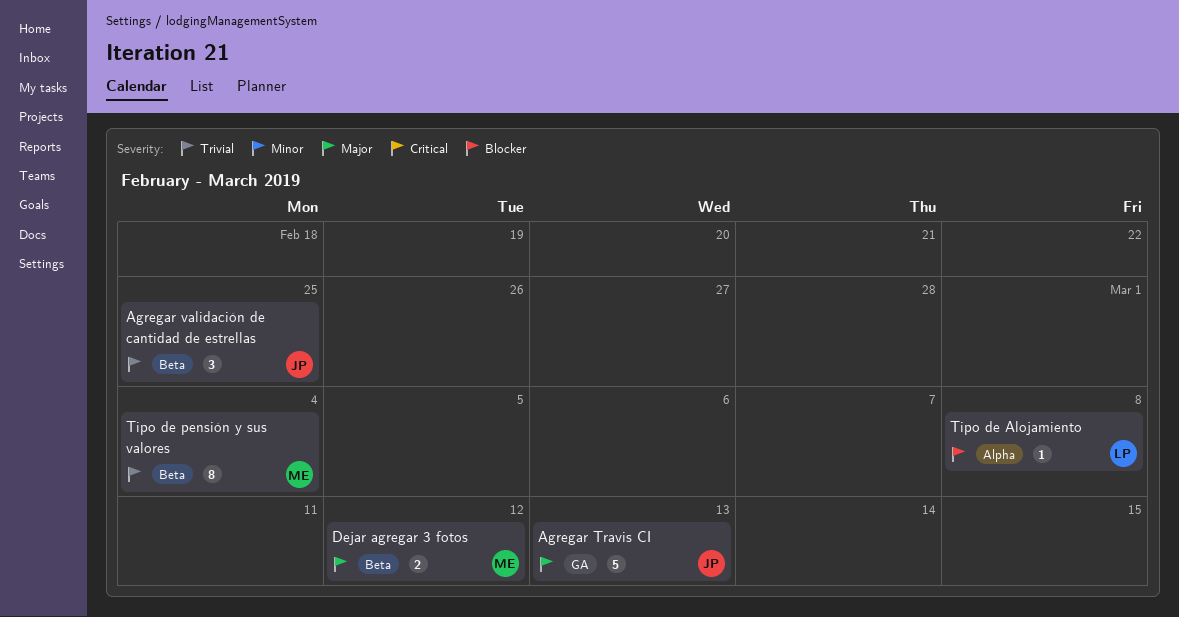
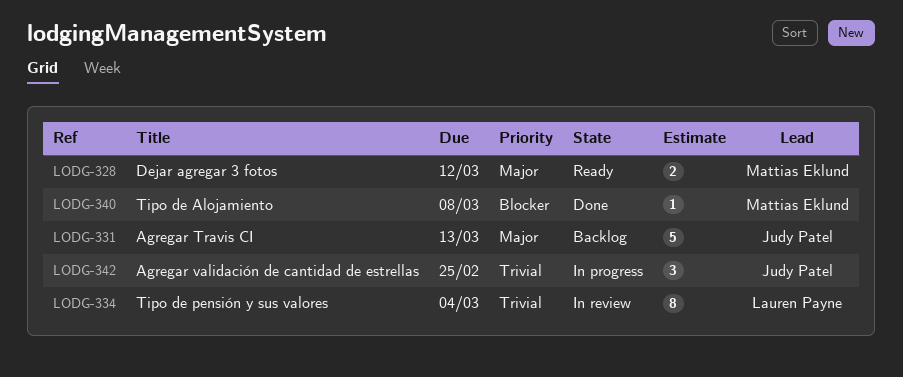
Tipo de Alojamiento, owner: Lauren Payne -> Mattias Eklund
Tipo de pensión y sus valores, owner: Mattias Eklund -> Lauren Payne

